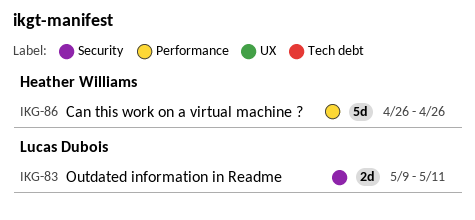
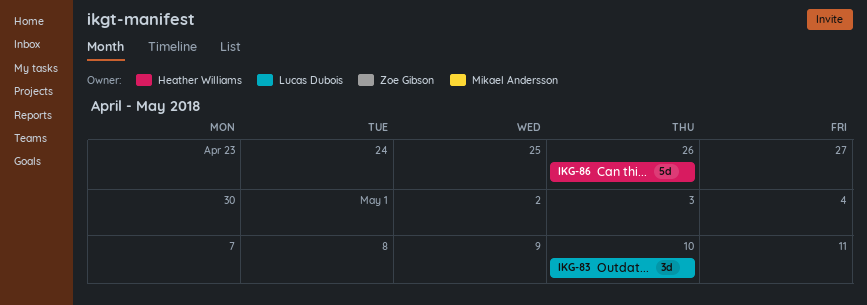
IKG-83, estimate: 2d -> 3d
IKG-83, start: May 9 -> May 10
IKG-83, due: May 11 -> May 10

